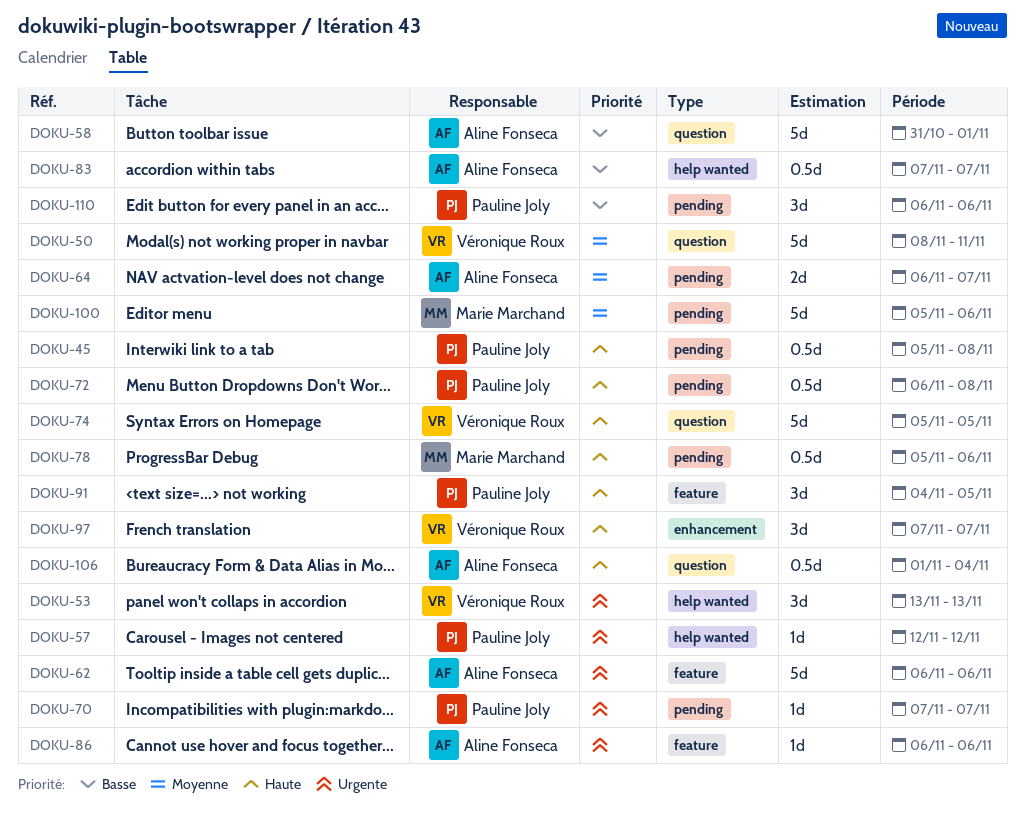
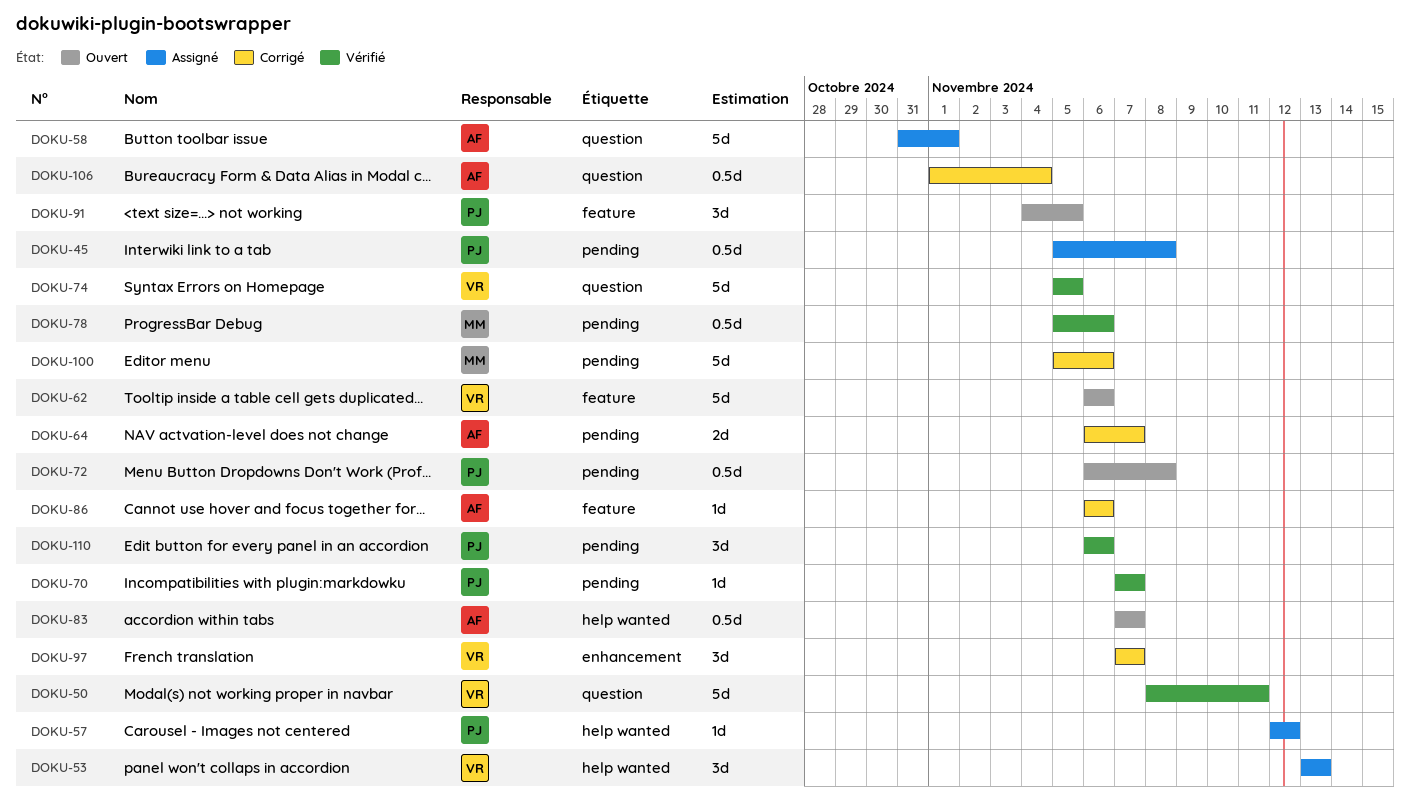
DOKU-62, owner: Aline Fonseca -> Véronique Roux

